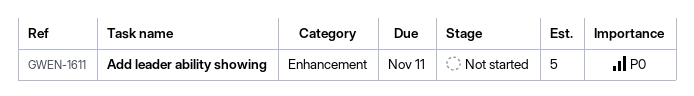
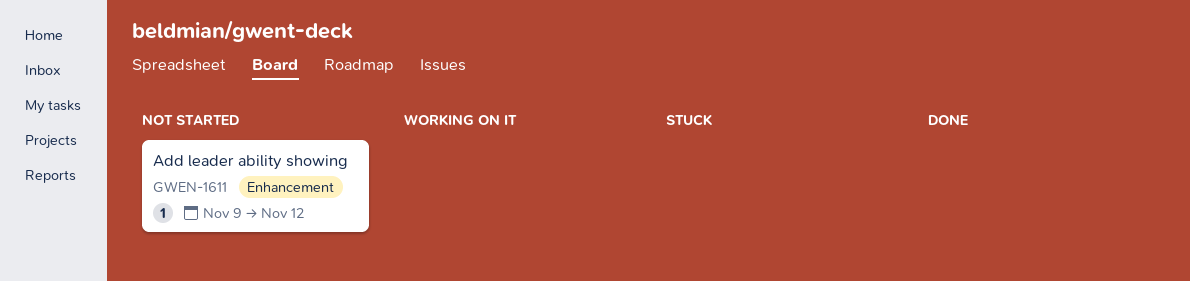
GWEN-1611, estimate: 5 -> 1
GWEN-1611, due: Nov 11 -> Nov 12

